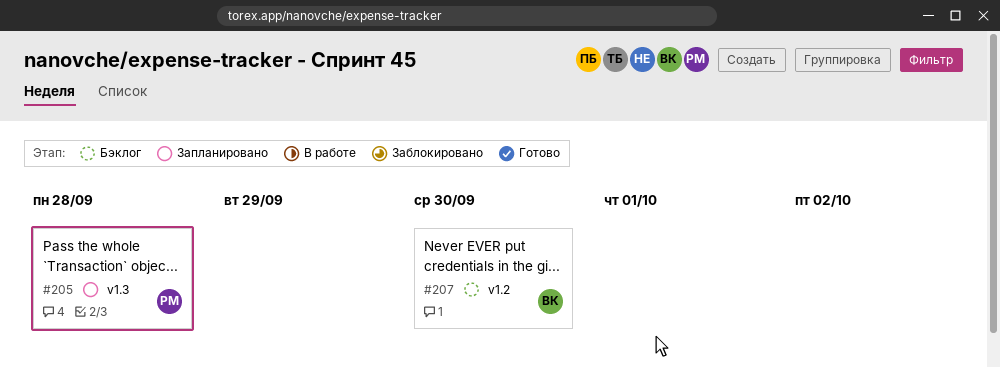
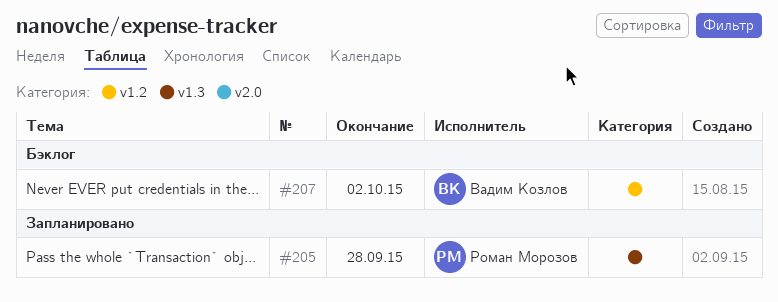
#207, due: Sep 30 -> Oct 2

